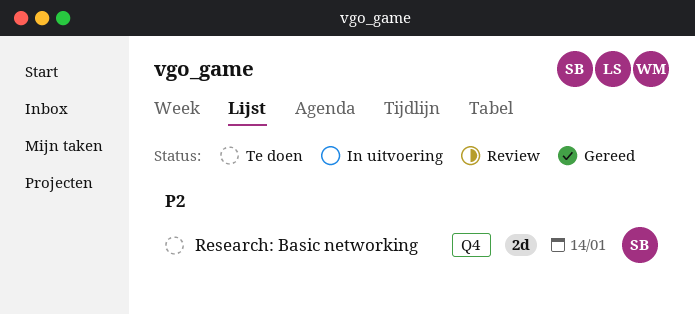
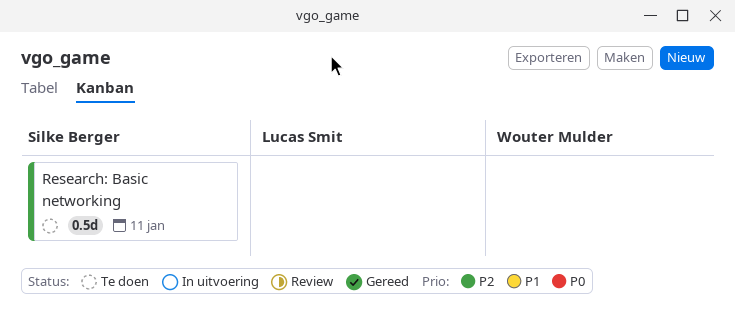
Research: Basic networking, estimate: 2d -> 0.5d
Research: Basic networking, due: Jan 14 -> Jan 11

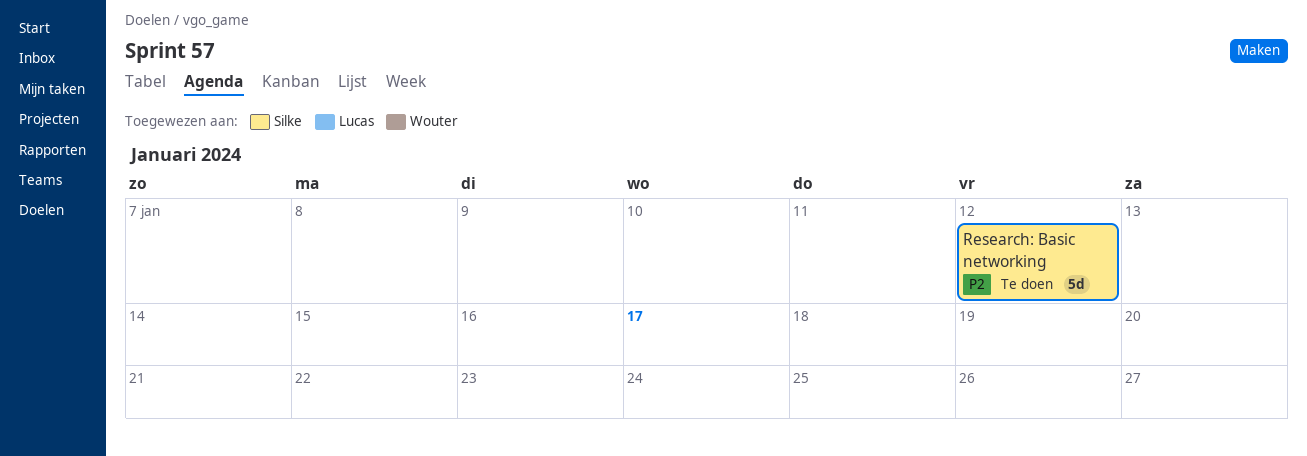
Research: Basic networking, estimate: 0.5d -> 5d
Research: Basic networking, due: Jan 11 -> Jan 12

